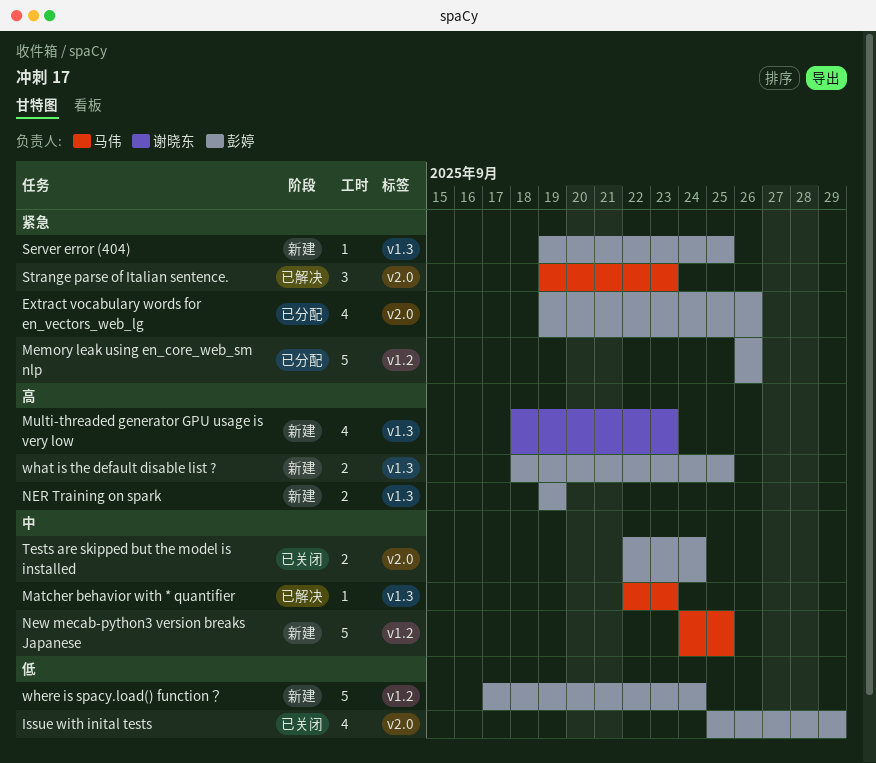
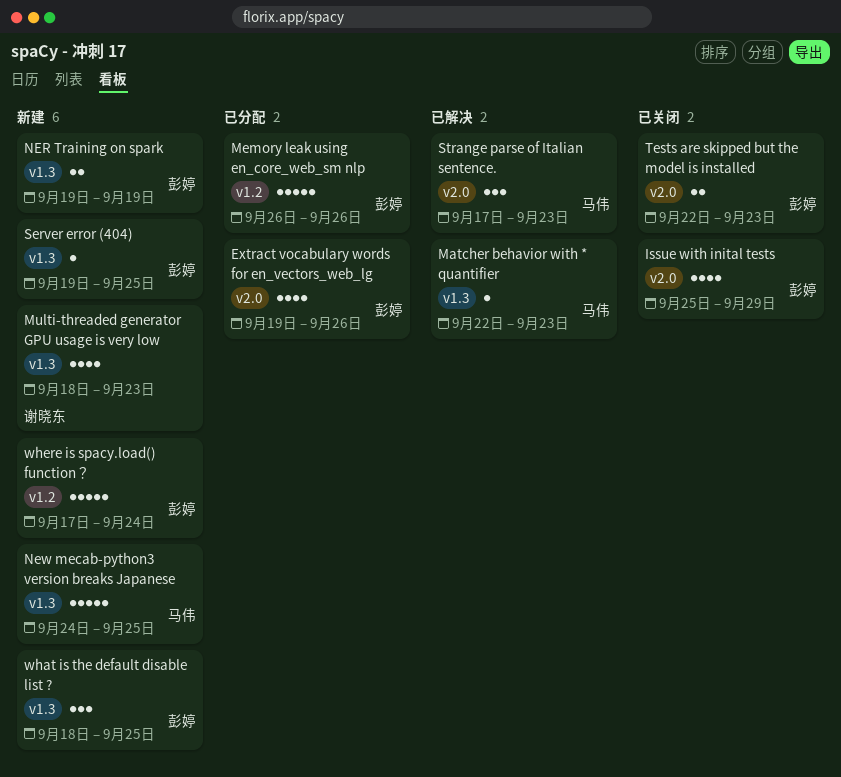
New mecab-python3 version breaks Japanese, label: v1.2 -> v1.3
Strange parse of Italian sentence., start: Sep 19 -> Sep 17
Tests are skipped but the model is installed, due: Sep 24 -> Sep 23
what is the default disable list ?, estimate: 2 -> 3

